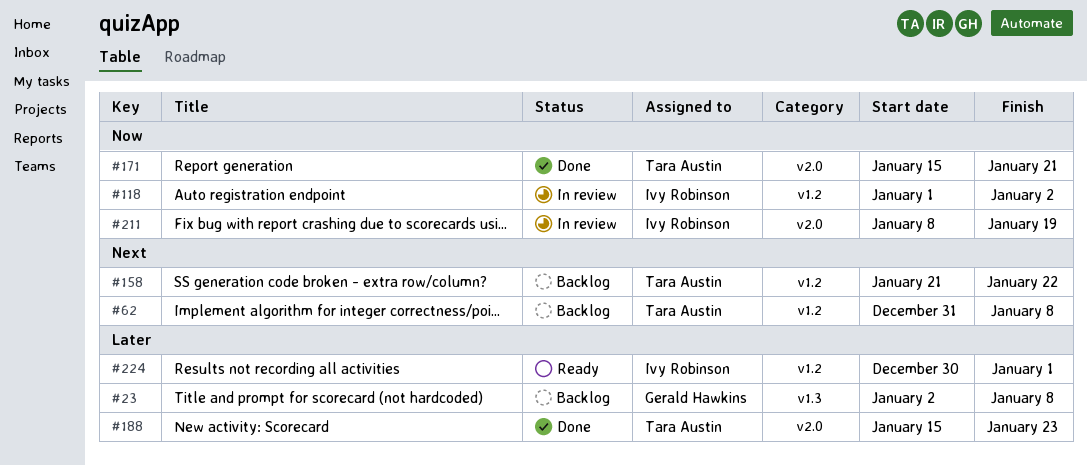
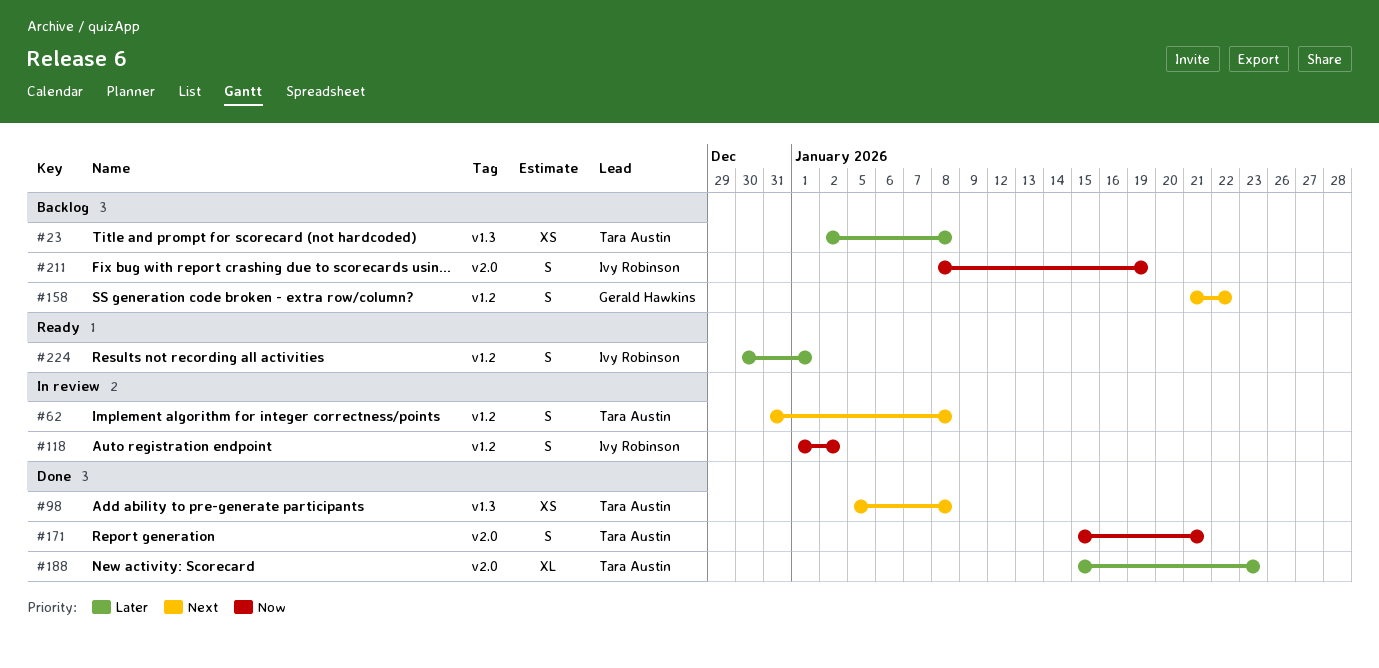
#23, owner: Gerald Hawkins -> Tara Austin
#62, status: Backlog -> In review
#98: none -> present
#158, owner: Tara Austin -> Gerald Hawkins
#211, status: In review -> Backlog

